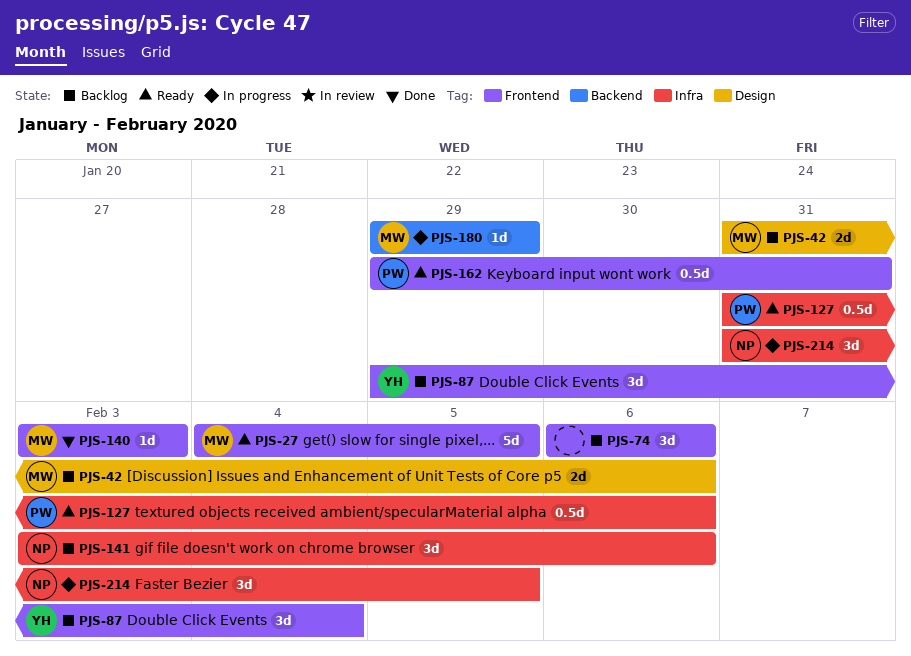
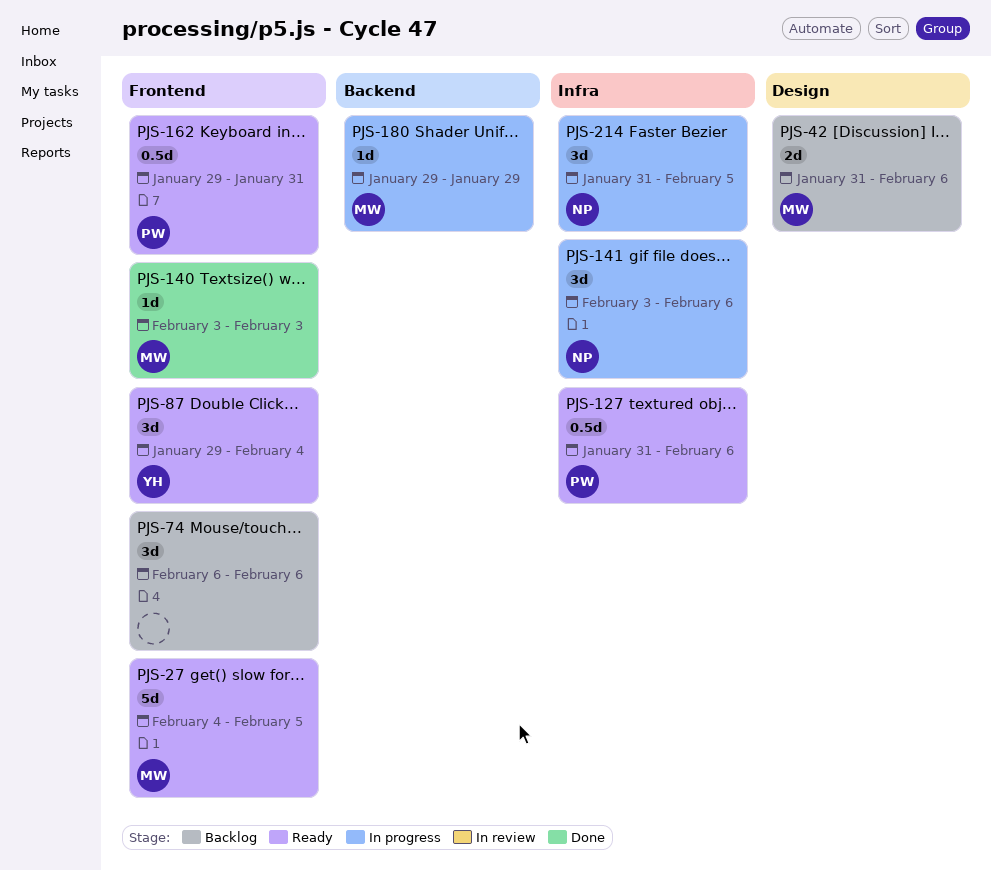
PJS-87, status: Backlog -> Ready
PJS-141, status: Backlog -> In progress

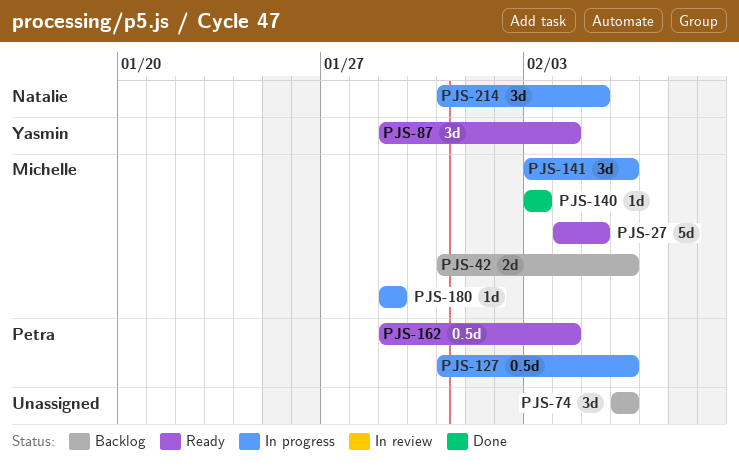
PJS-127, status: Ready -> In progress
PJS-141, owner: Natalie -> Michelle
PJS-162, due: Jan 31 -> Feb 4

